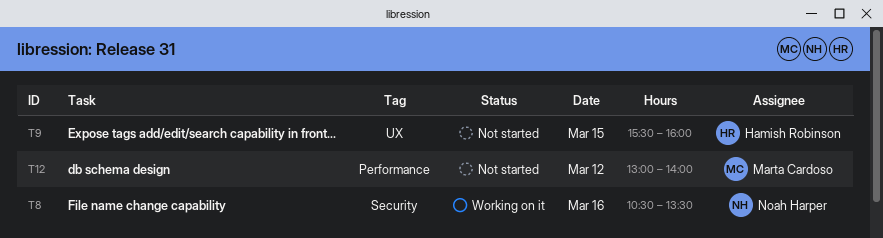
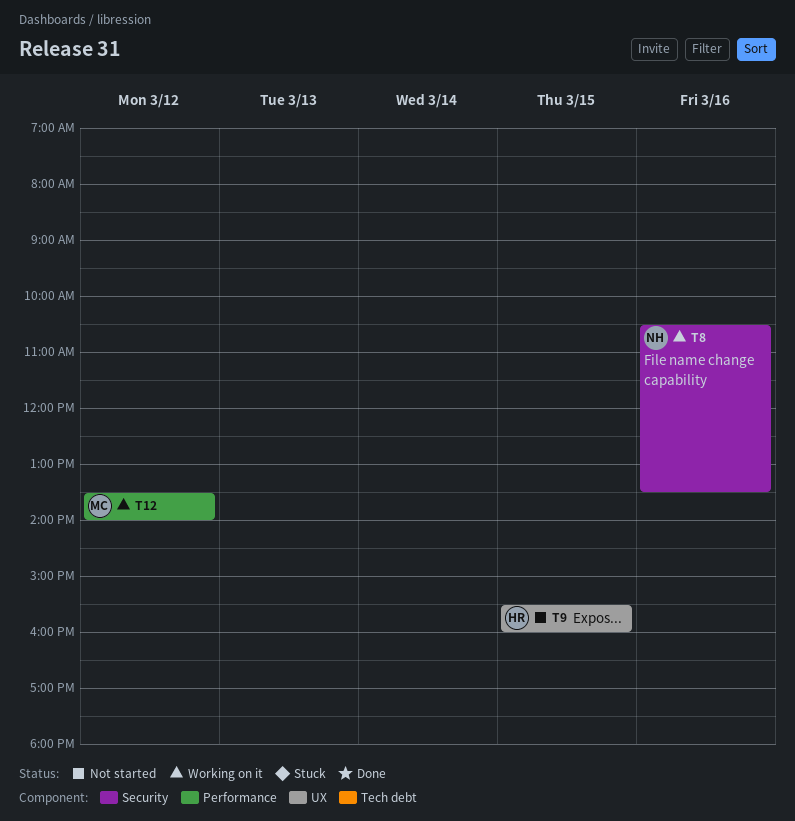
T12, status: Not started -> Working on it
T12, begins: 13:00 -> 13:30

